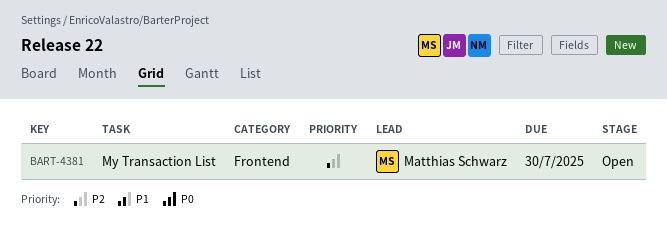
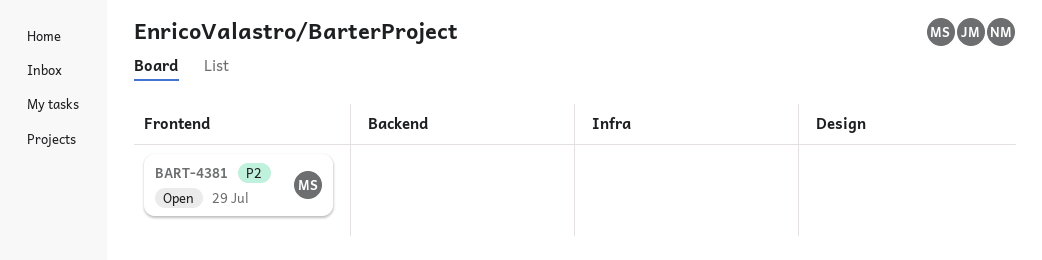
BART-4381, due: Jul 30 -> Jul 29

